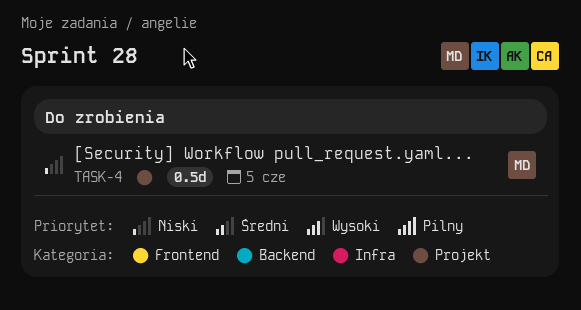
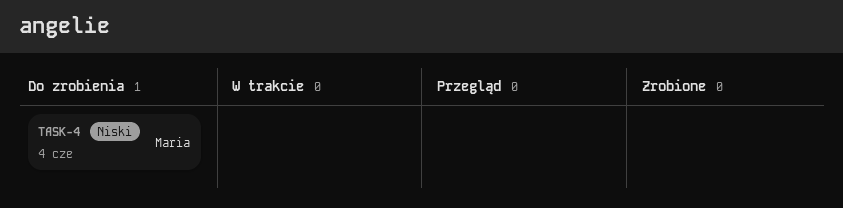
TASK-4, due: Jun 5 -> Jun 4

